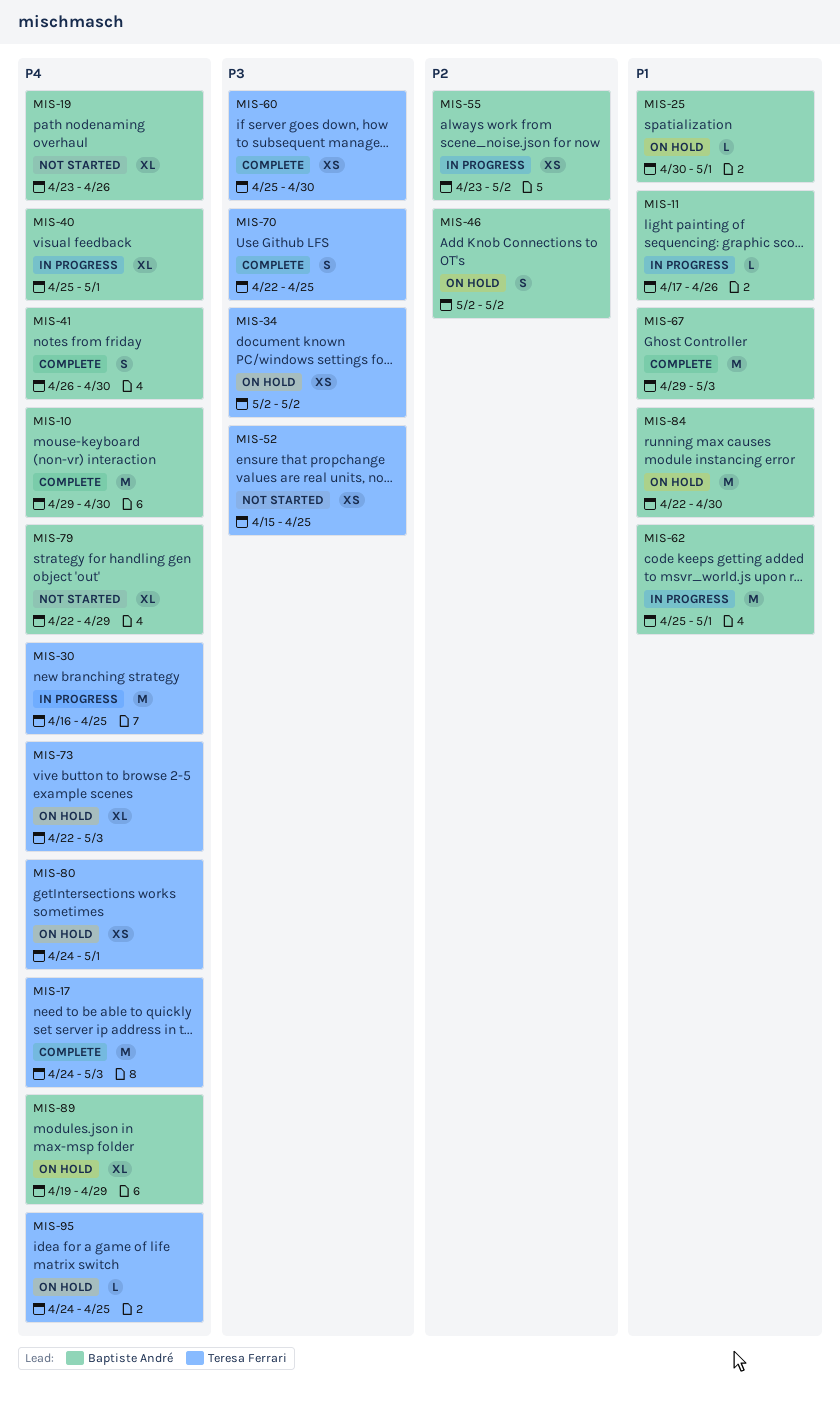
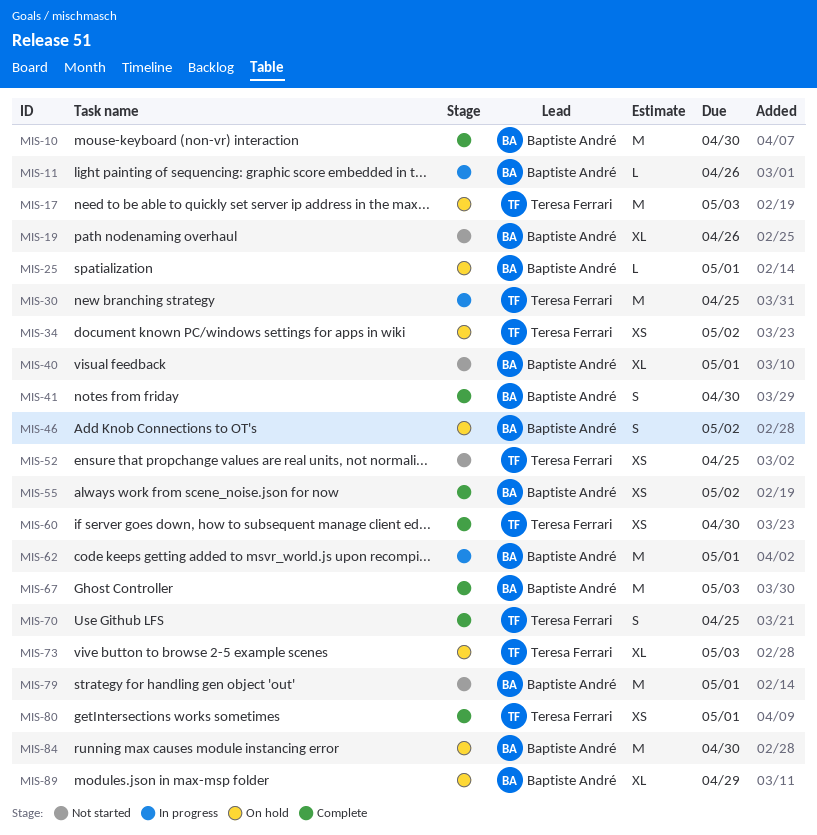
MIS-17, status: Complete -> On hold
MIS-40, status: In progress -> Not started
MIS-55, status: In progress -> Complete
MIS-79, estimate: XL -> M
MIS-79, due: Apr 29 -> May 1
MIS-80, status: On hold -> Complete
MIS-95: present -> none

